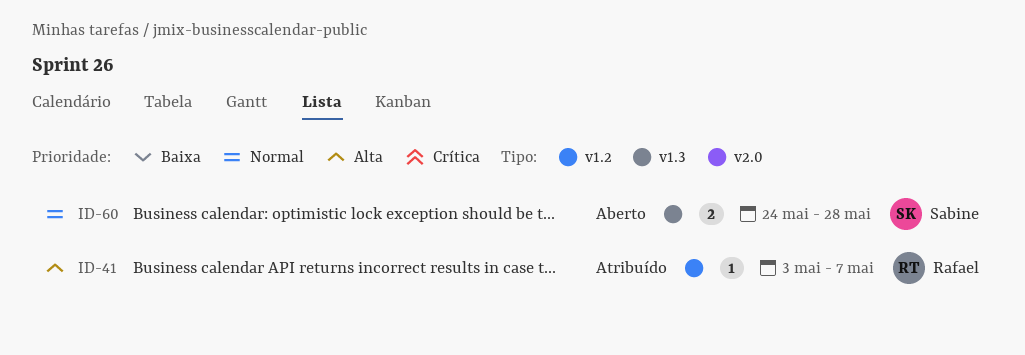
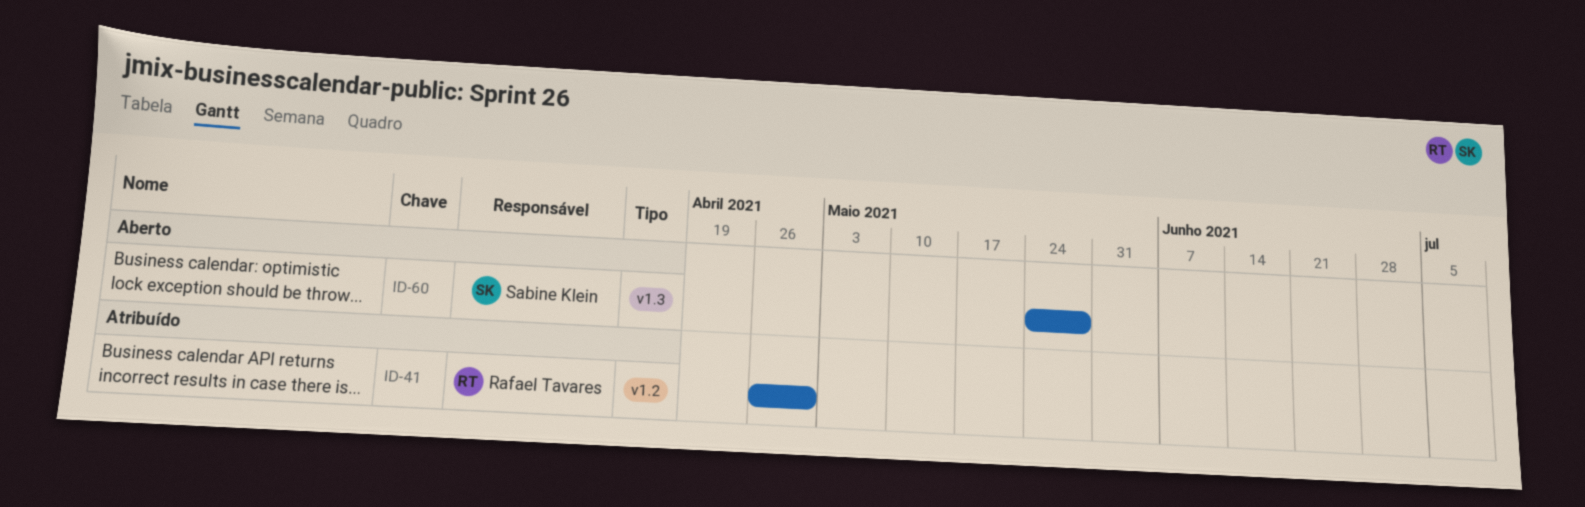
ID-41, start: May 3 -> Apr 26
ID-41, due: May 7 -> Apr 30

